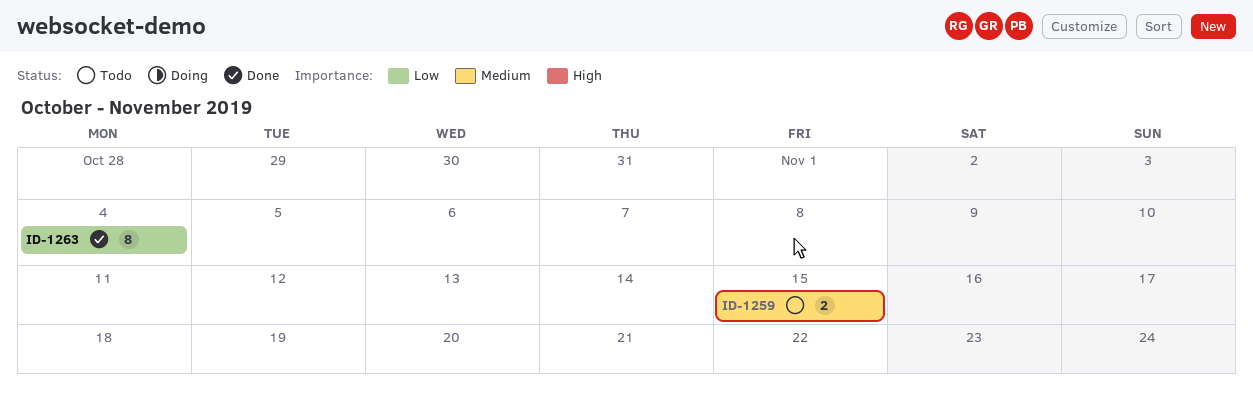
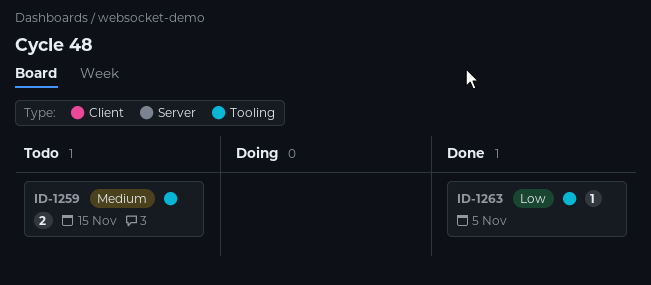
ID-1263, estimate: 8 -> 1
ID-1263, due: Nov 4 -> Nov 5

